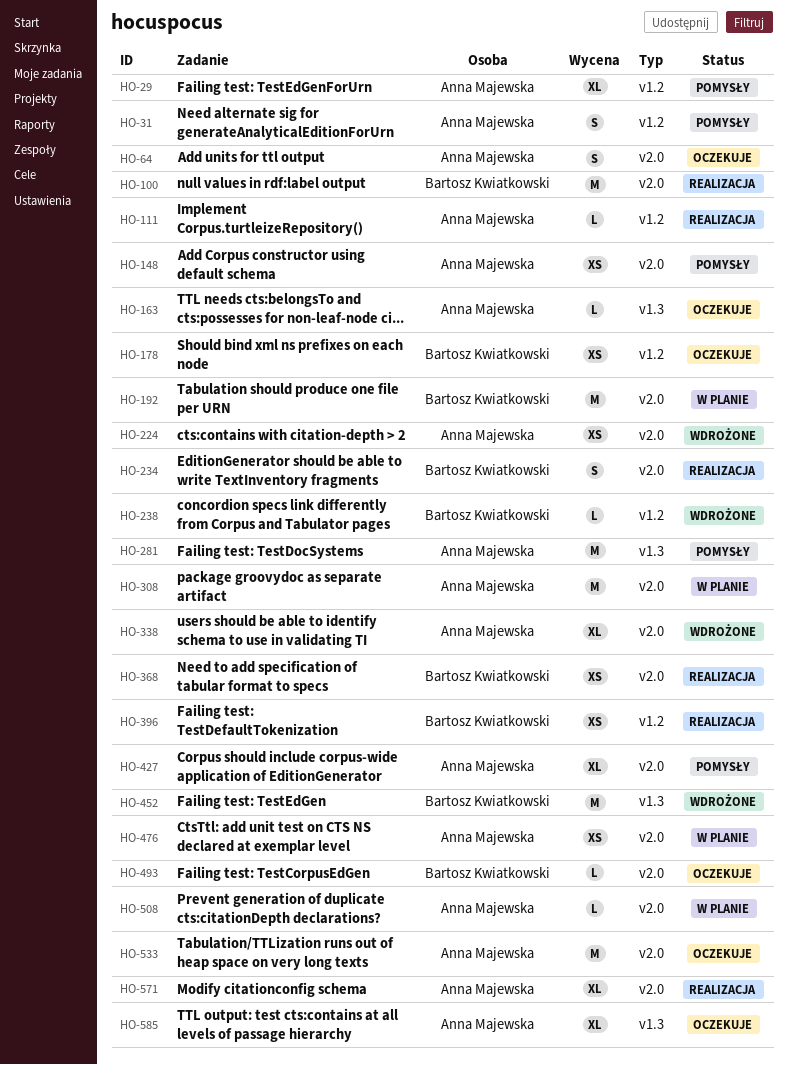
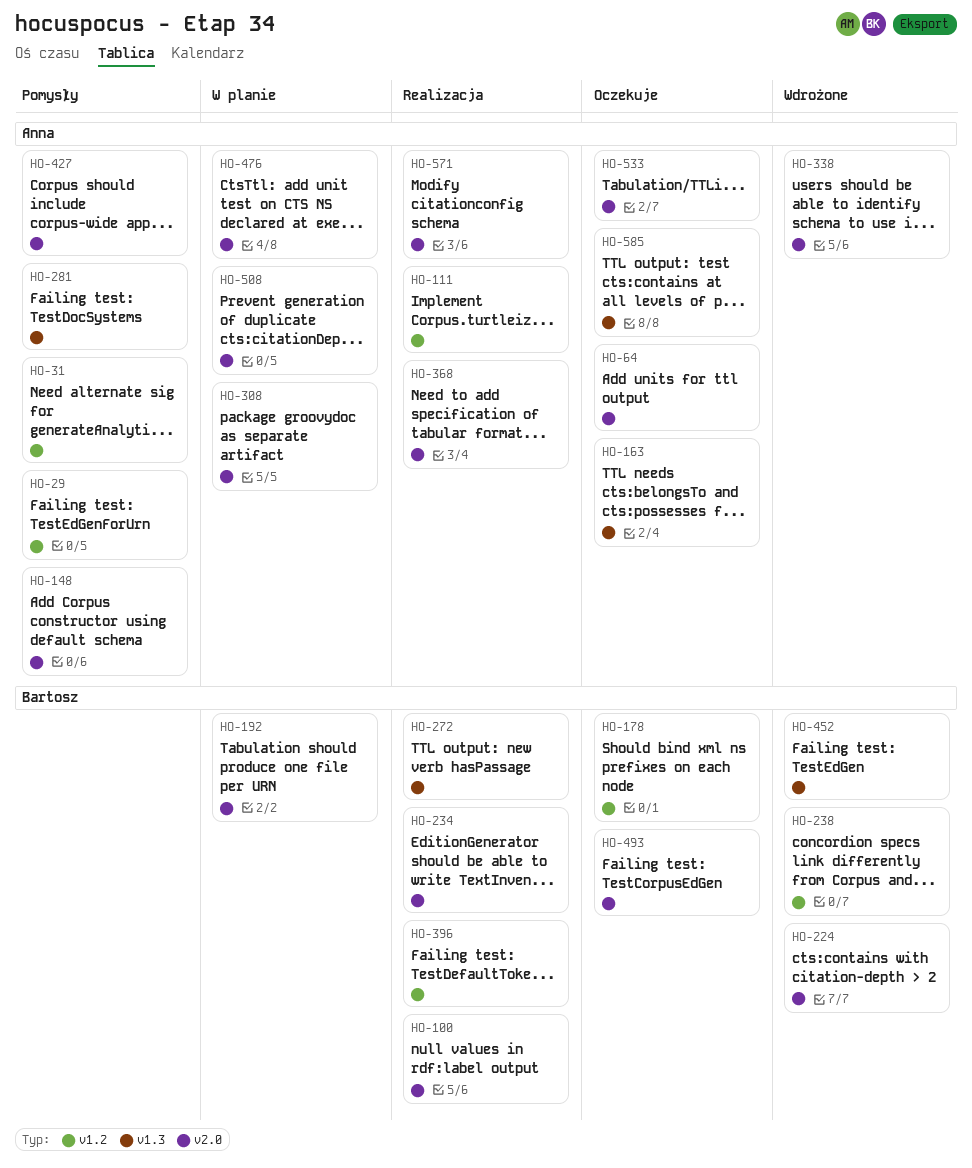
HO-224, owner: Anna Majewska -> Bartosz Kwiatkowski
HO-272: none -> present
HO-368, owner: Bartosz Kwiatkowski -> Anna Majewska

